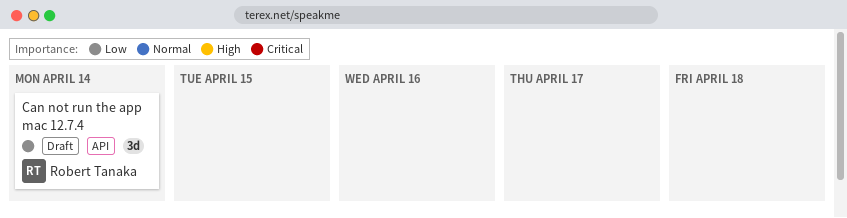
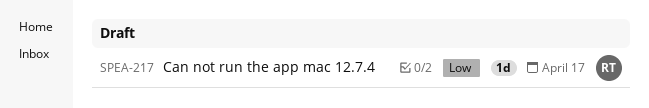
Can not run the app mac 12.7.4, estimate: 3d -> 1d
Can not run the app mac 12.7.4, due: Apr 14 -> Apr 17

